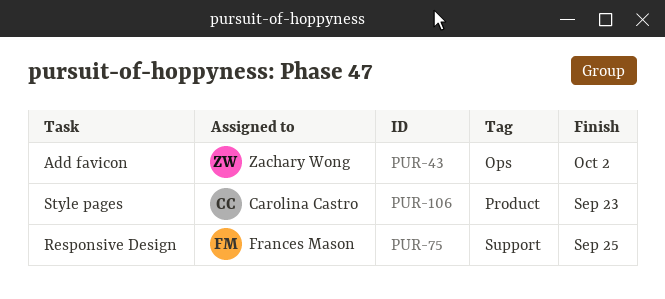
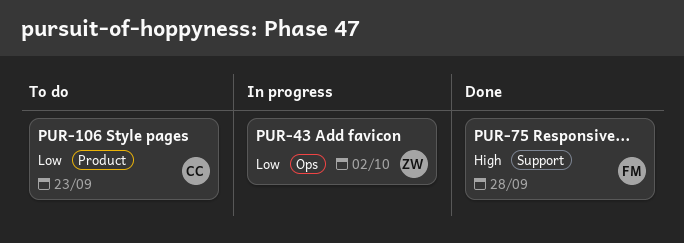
PUR-75, due: Sep 25 -> Sep 28

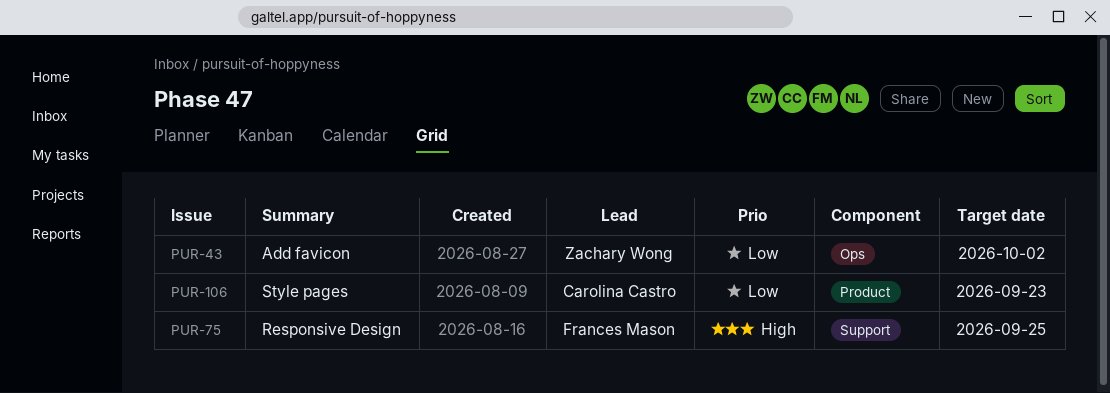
PUR-75, due: Sep 28 -> Sep 25

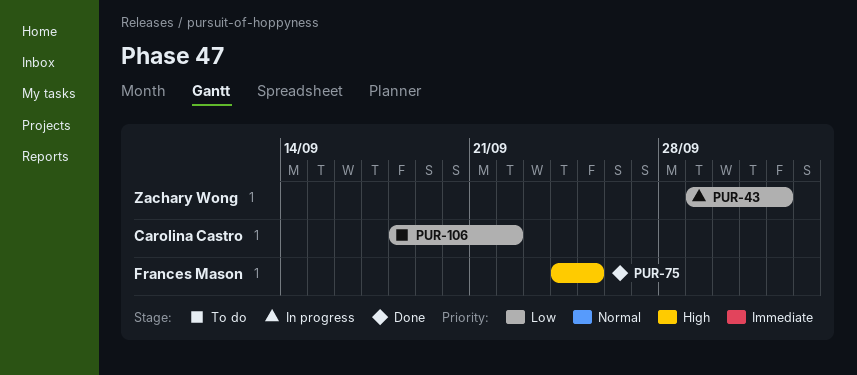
PUR-106, due: Sep 23 -> Sep 22

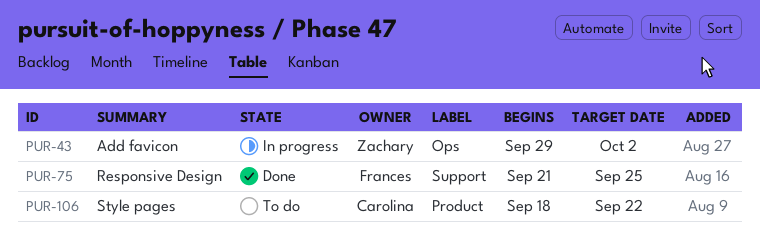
PUR-75, start: Sep 24 -> Sep 21

